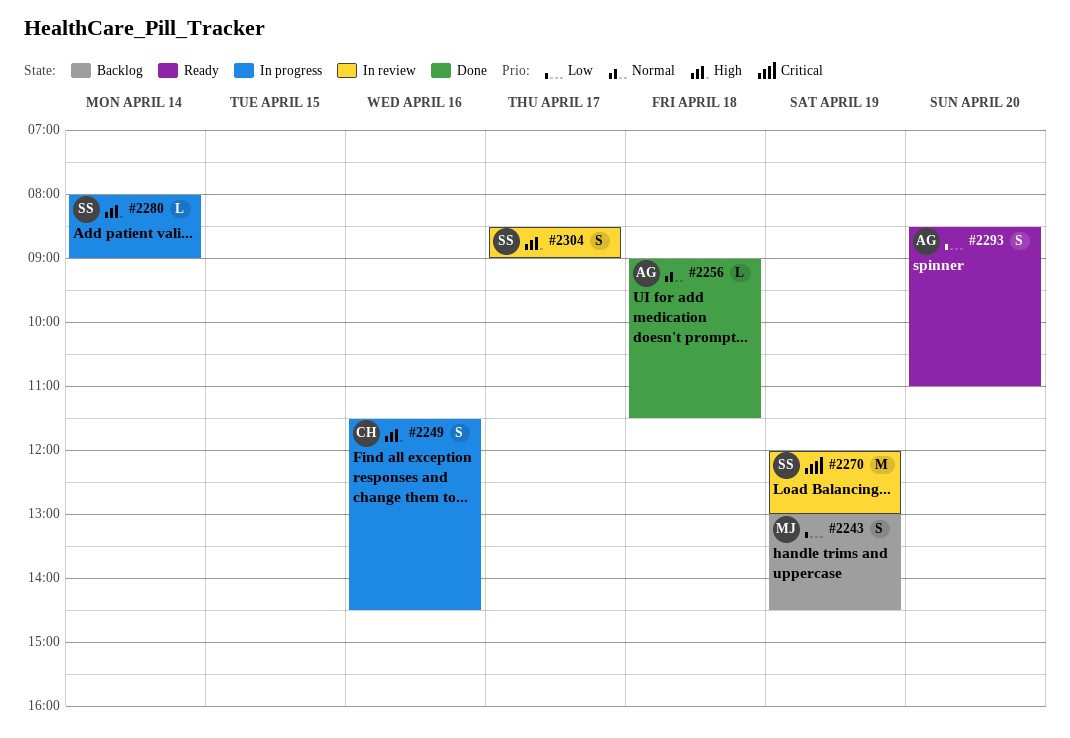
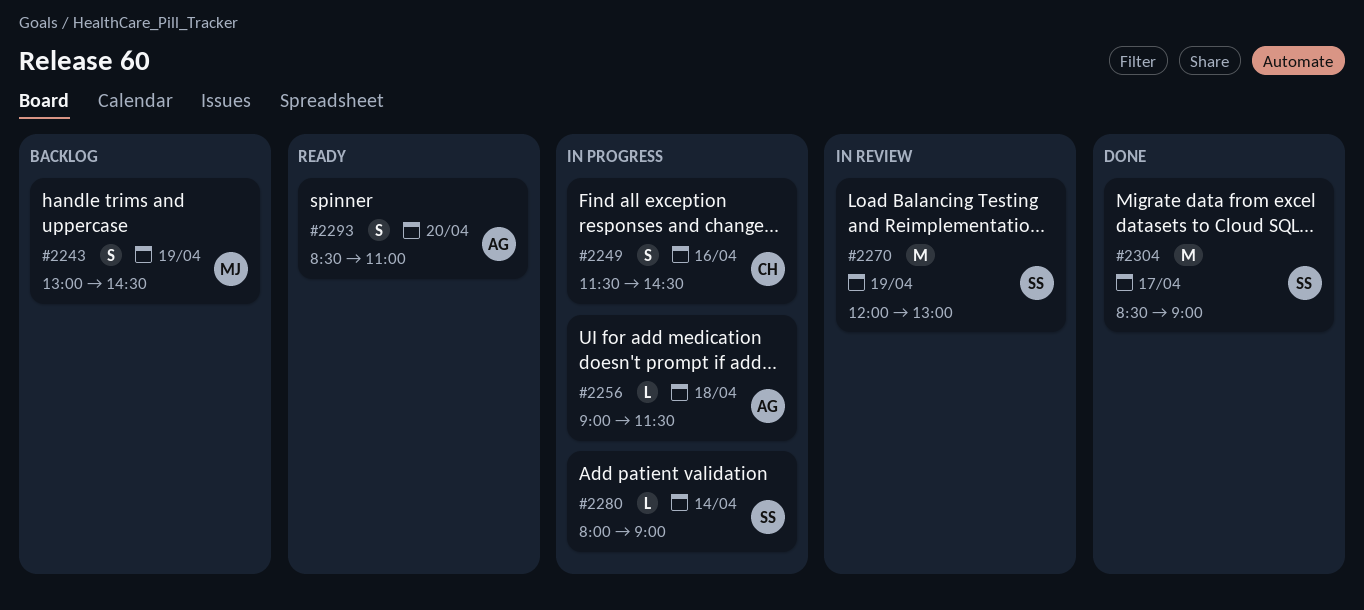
#2256, status: Done -> In progress
#2304, status: In review -> Done
#2304, estimate: S -> M

